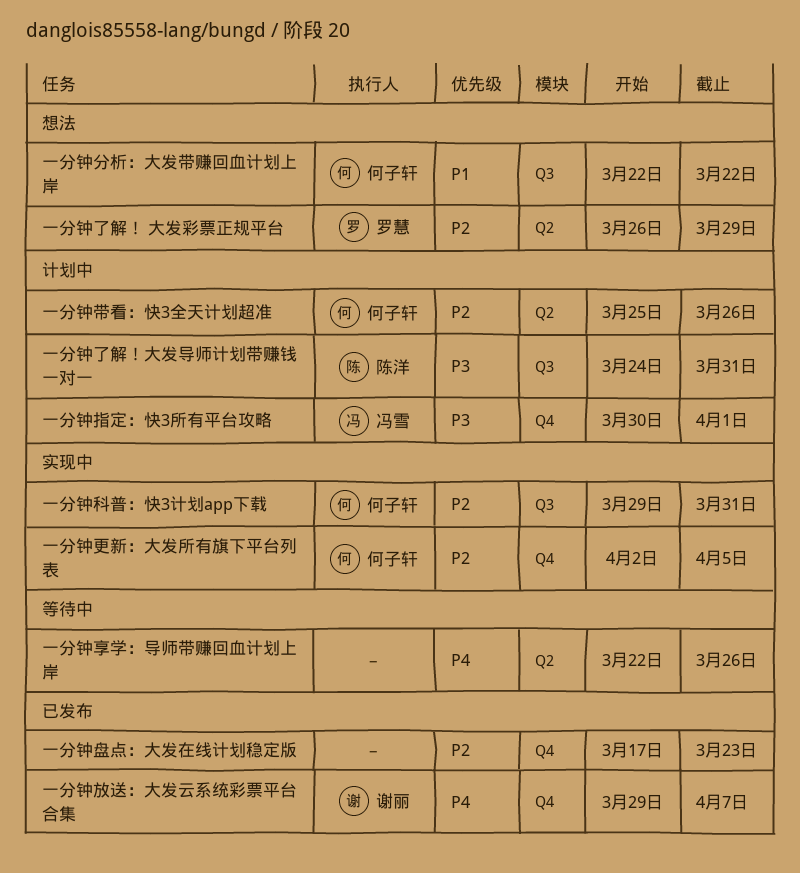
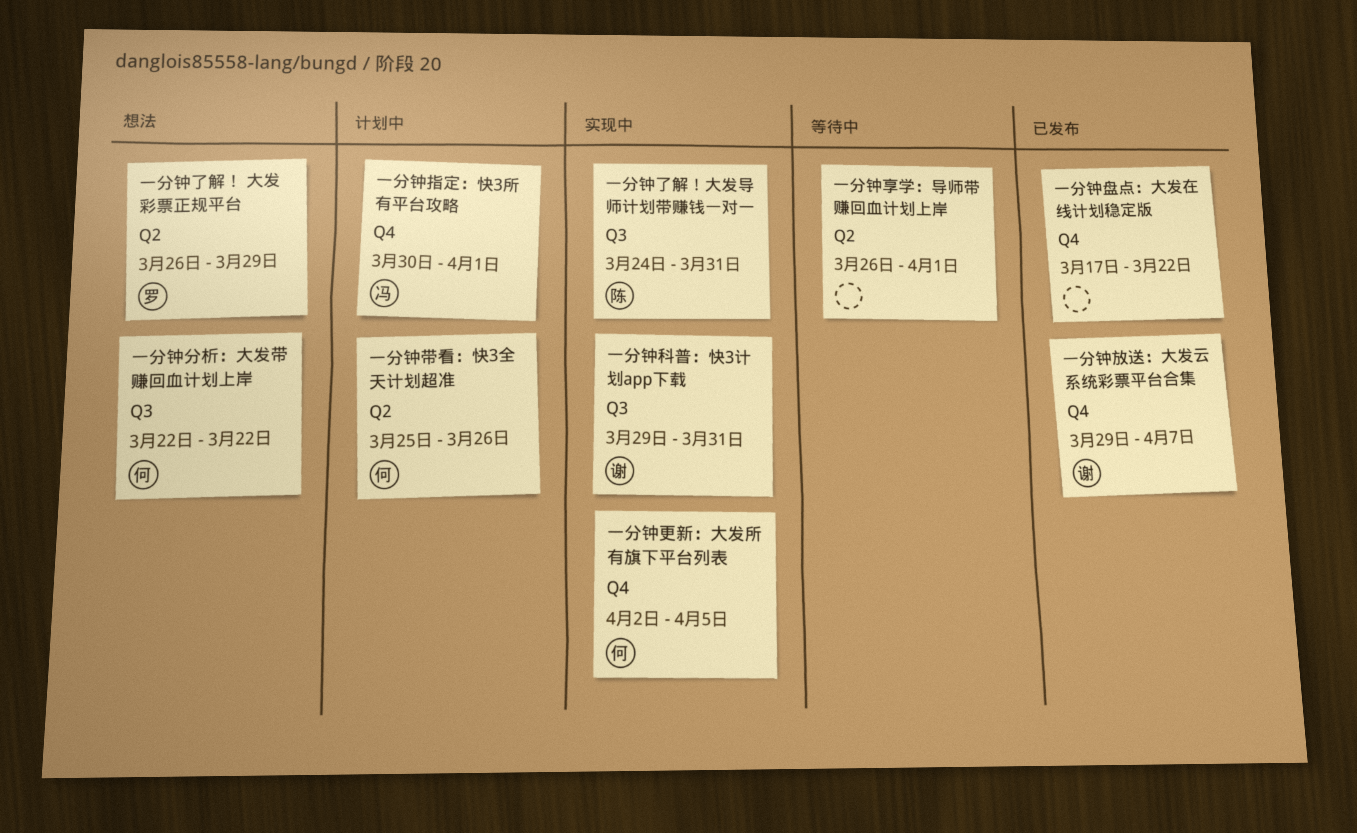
一分钟了解！大发导师计划带赚钱一对一, status: 计划中 -> 实现中
一分钟享学：导师带赚回血计划上岸, start: Mar 22 -> Mar 26
一分钟享学：导师带赚回血计划上岸, due: Mar 26 -> Apr 1
一分钟盘点：大发在线计划稳定版, due: Mar 23 -> Mar 22
一分钟科普：快3计划app下载, owner: 何子轩 -> 谢丽

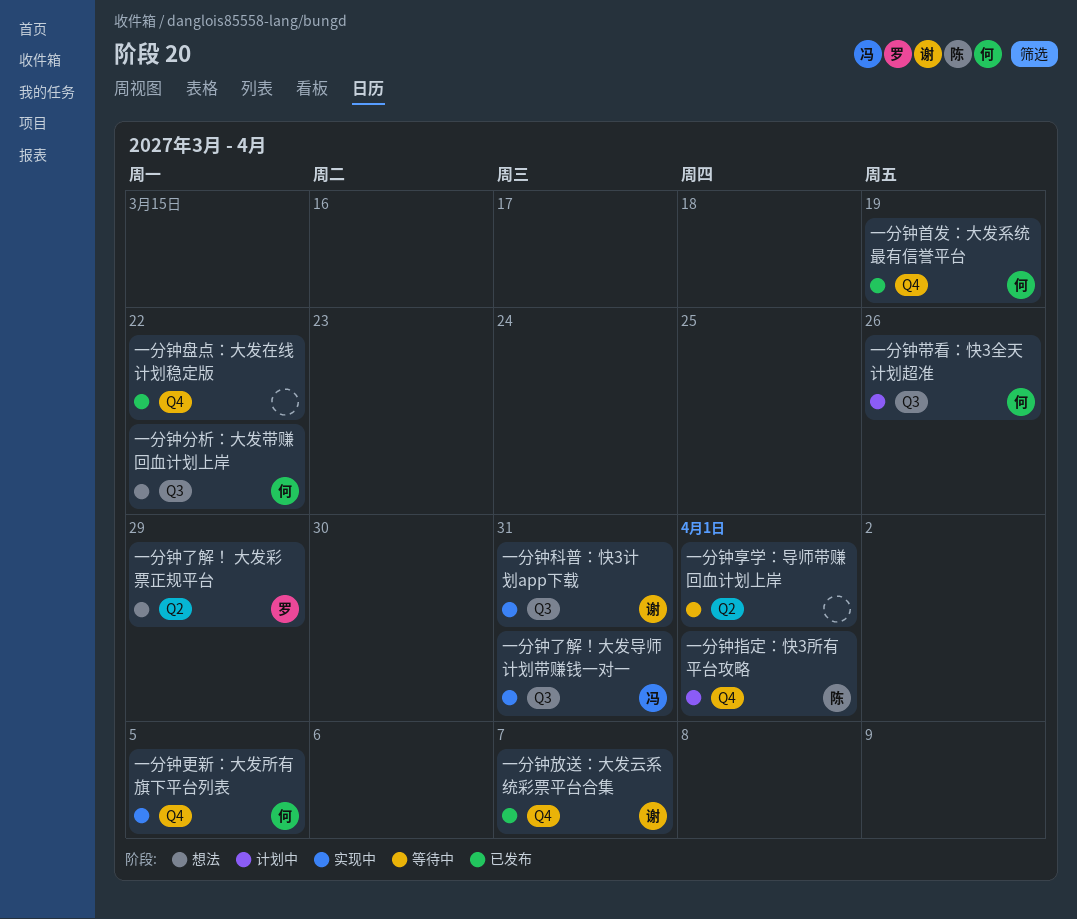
一分钟了解！大发导师计划带赚钱一对一, owner: 陈 -> 冯
一分钟带看：快3全天计划超准, label: Q2 -> Q3
一分钟指定：快3所有平台攻略, owner: 冯 -> 陈
一分钟首发：大发系统最有信誉平台: none -> present

